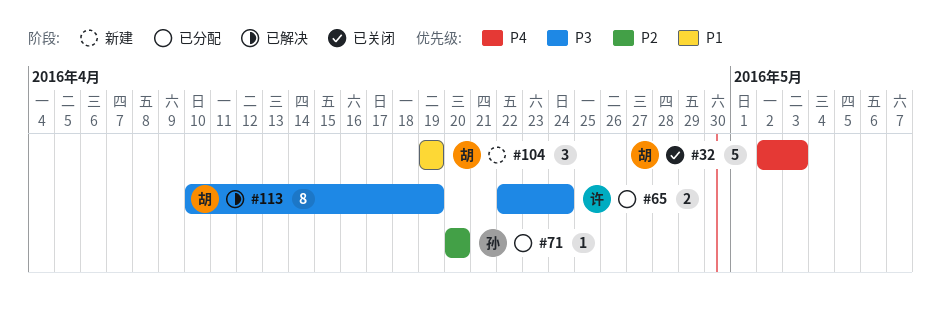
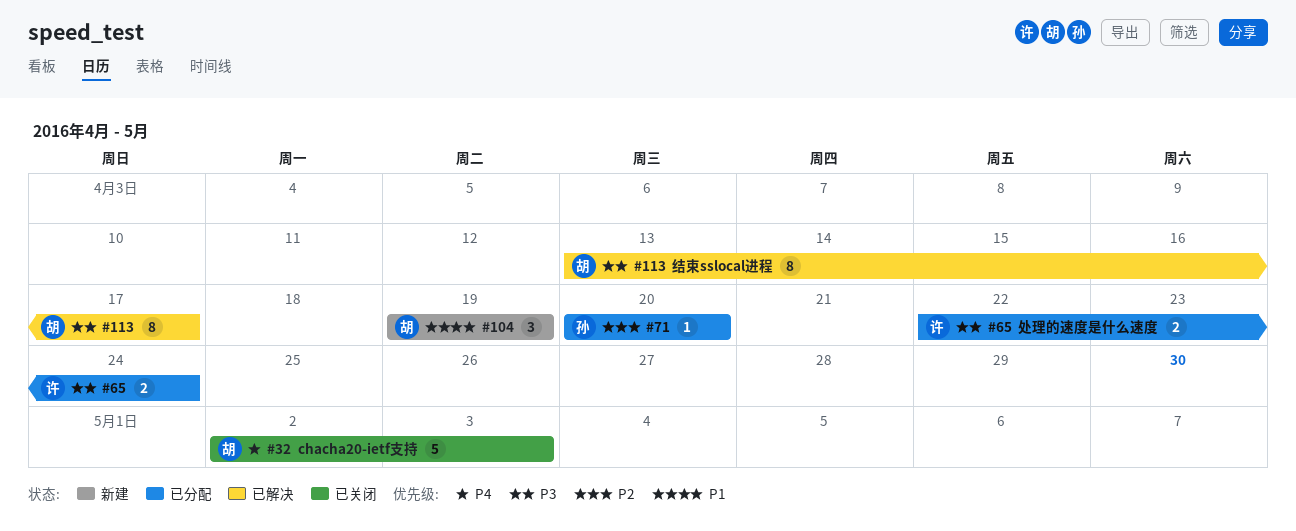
#113, start: Apr 10 -> Apr 13
#113, due: Apr 19 -> Apr 17

